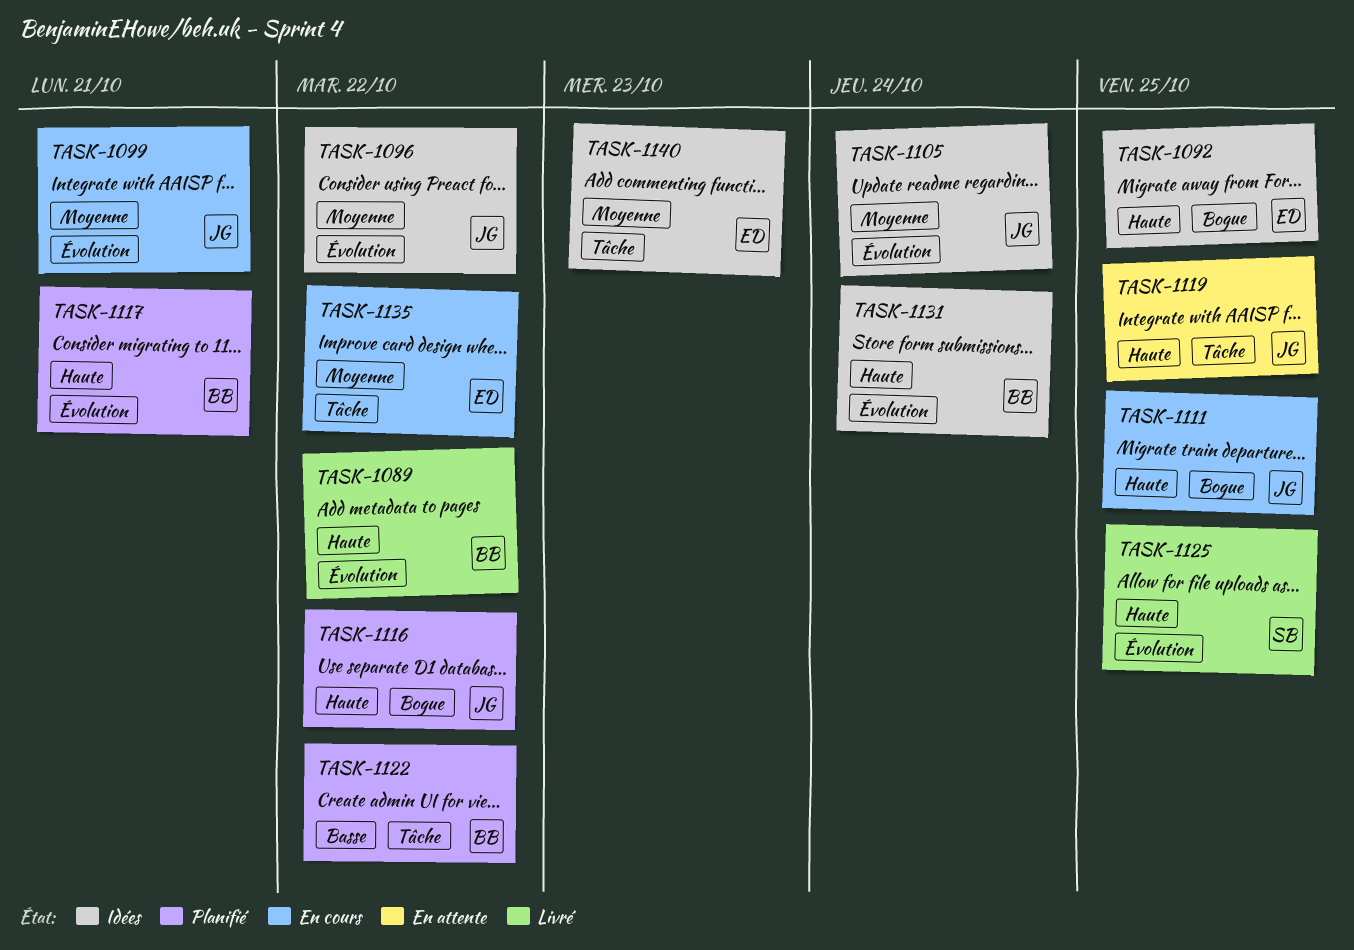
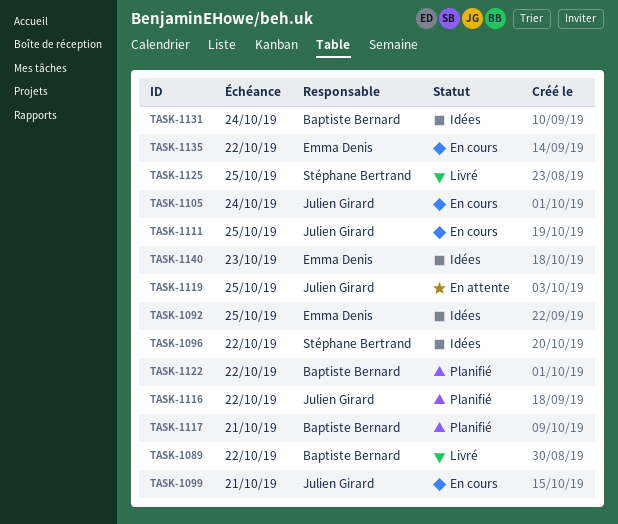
TASK-1096, owner: Julien Girard -> Stéphane Bertrand
TASK-1105, status: Idées -> En cours

